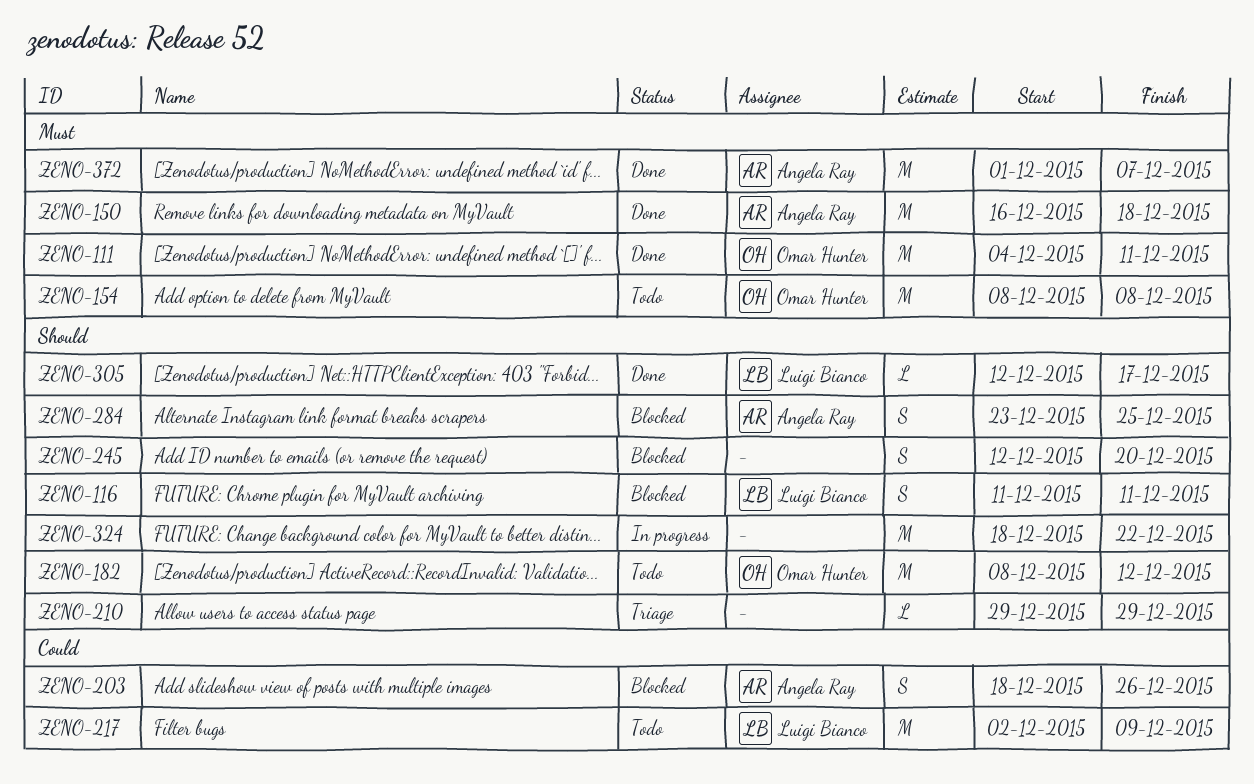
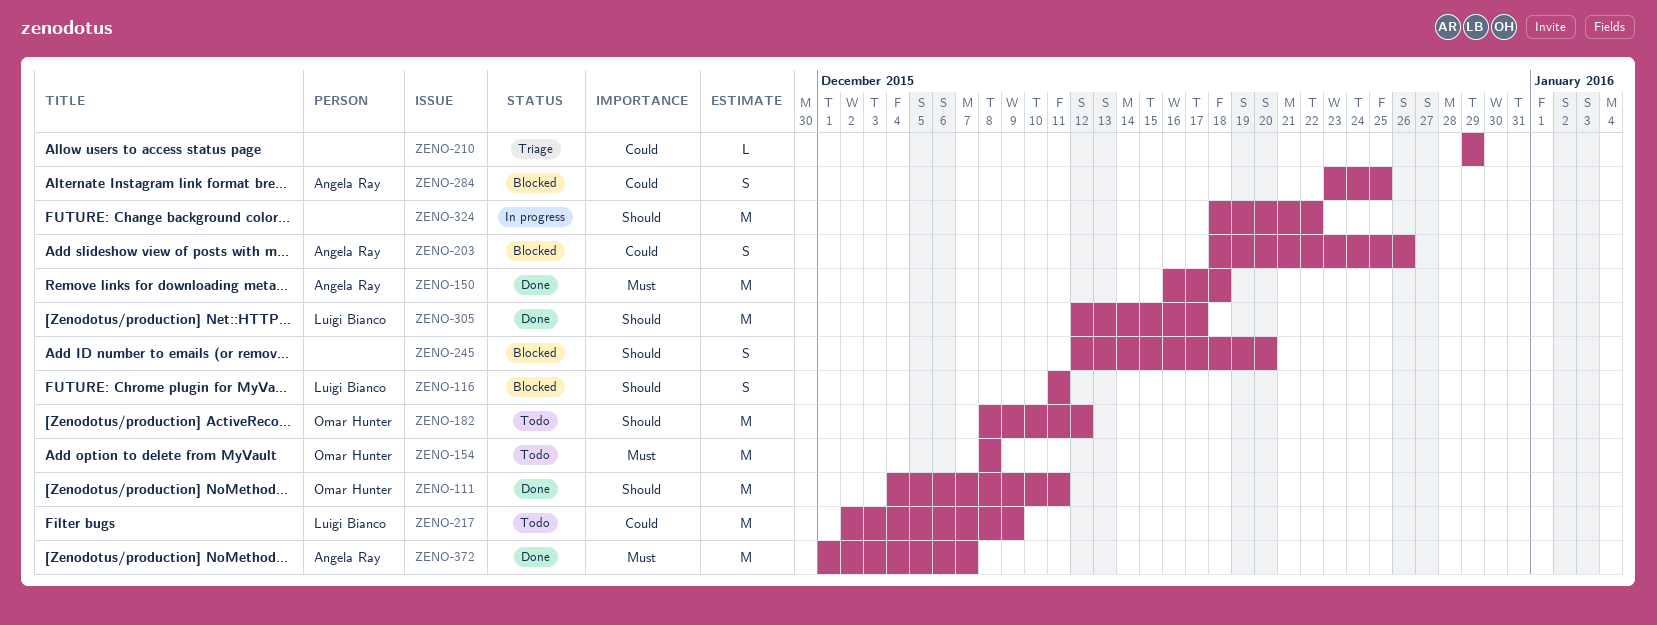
ZENO-111, priority: Must -> Should
ZENO-210, priority: Should -> Could
ZENO-284, priority: Should -> Could
ZENO-305, estimate: L -> M

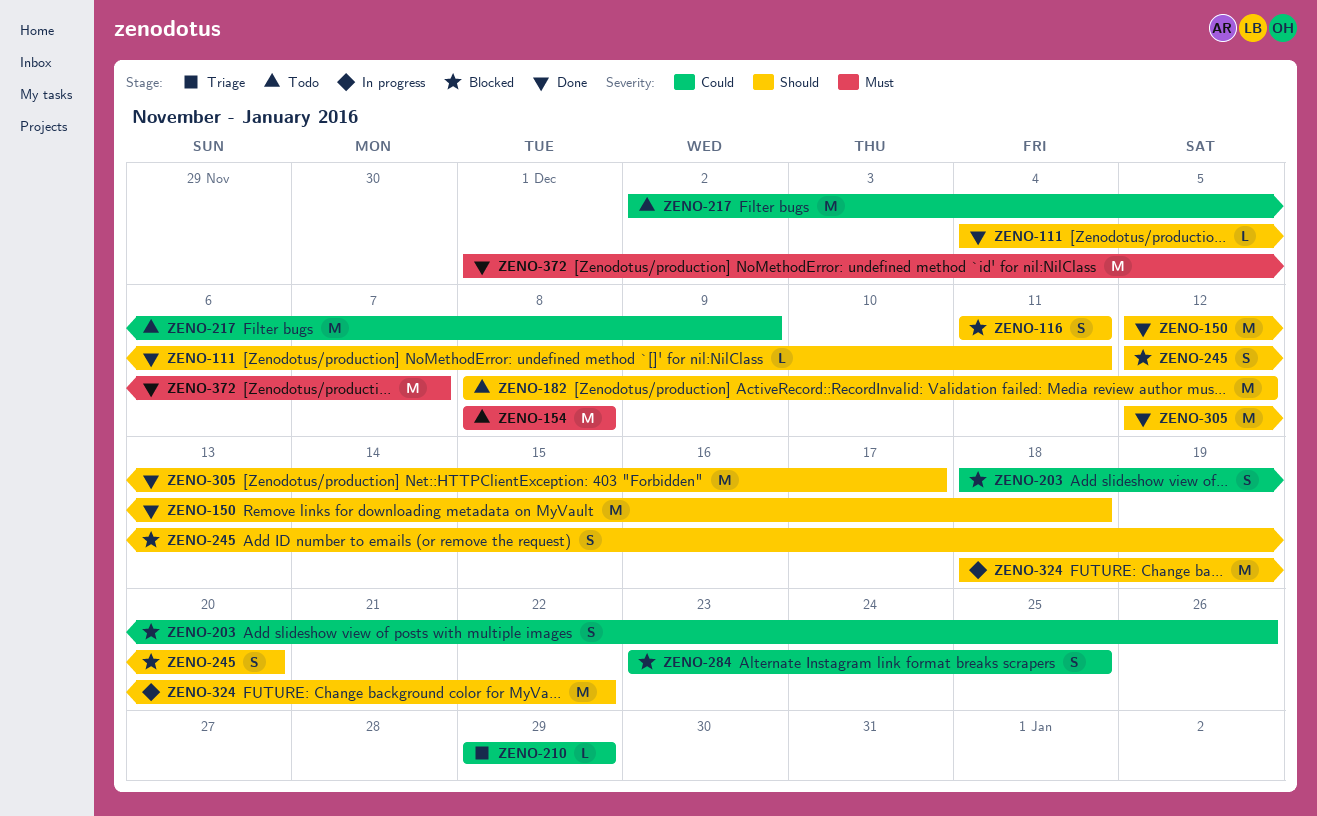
ZENO-111, estimate: M -> L
ZENO-150, priority: Must -> Should
ZENO-150, start: Dec 16 -> Dec 12

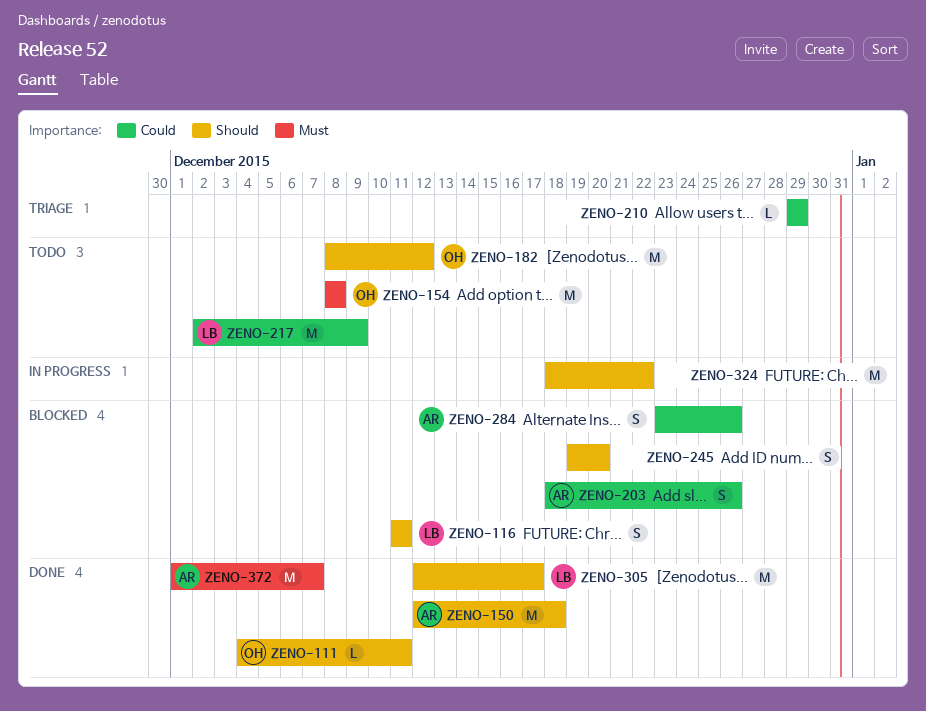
ZENO-245, start: Dec 12 -> Dec 19
ZENO-284, due: Dec 25 -> Dec 26

